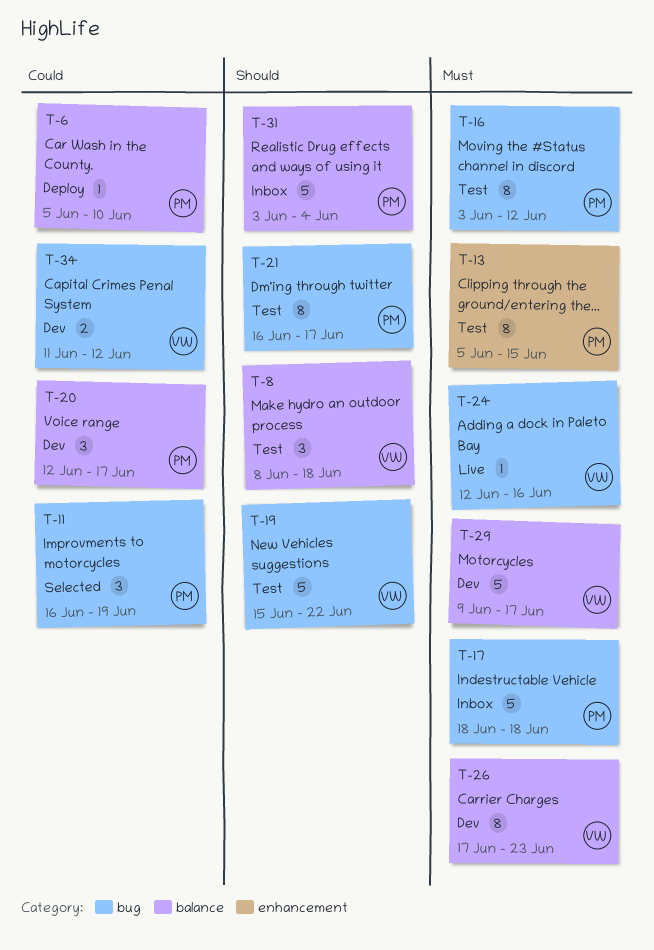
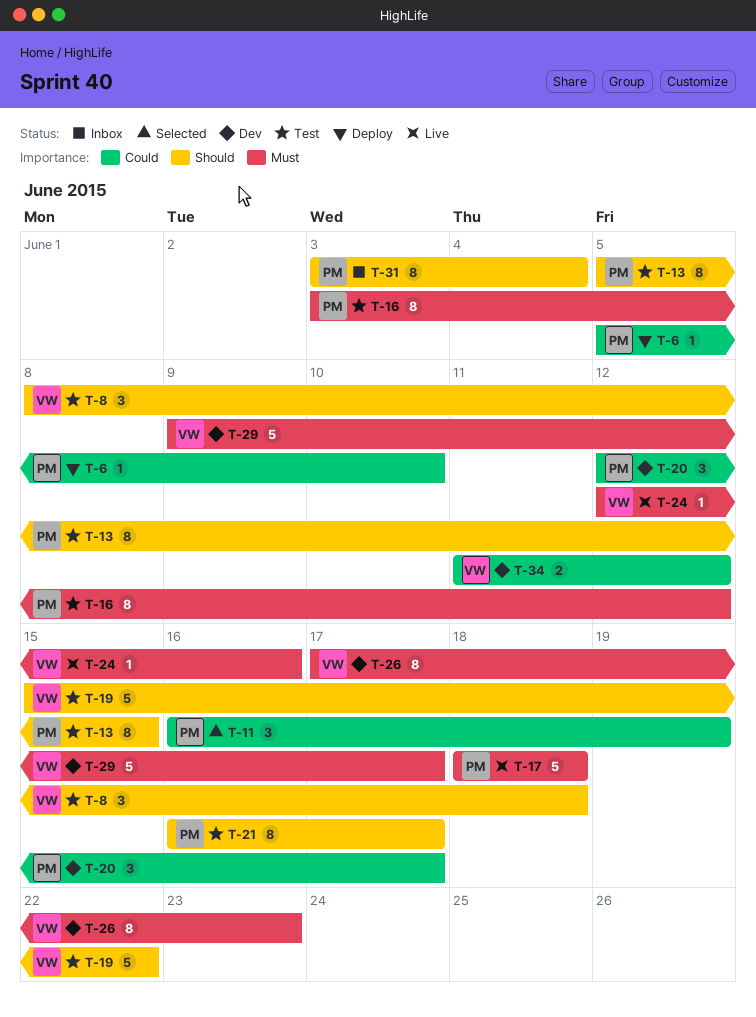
T-13, priority: Must -> Should
T-17, status: Inbox -> Live
T-31, estimate: 5 -> 8

